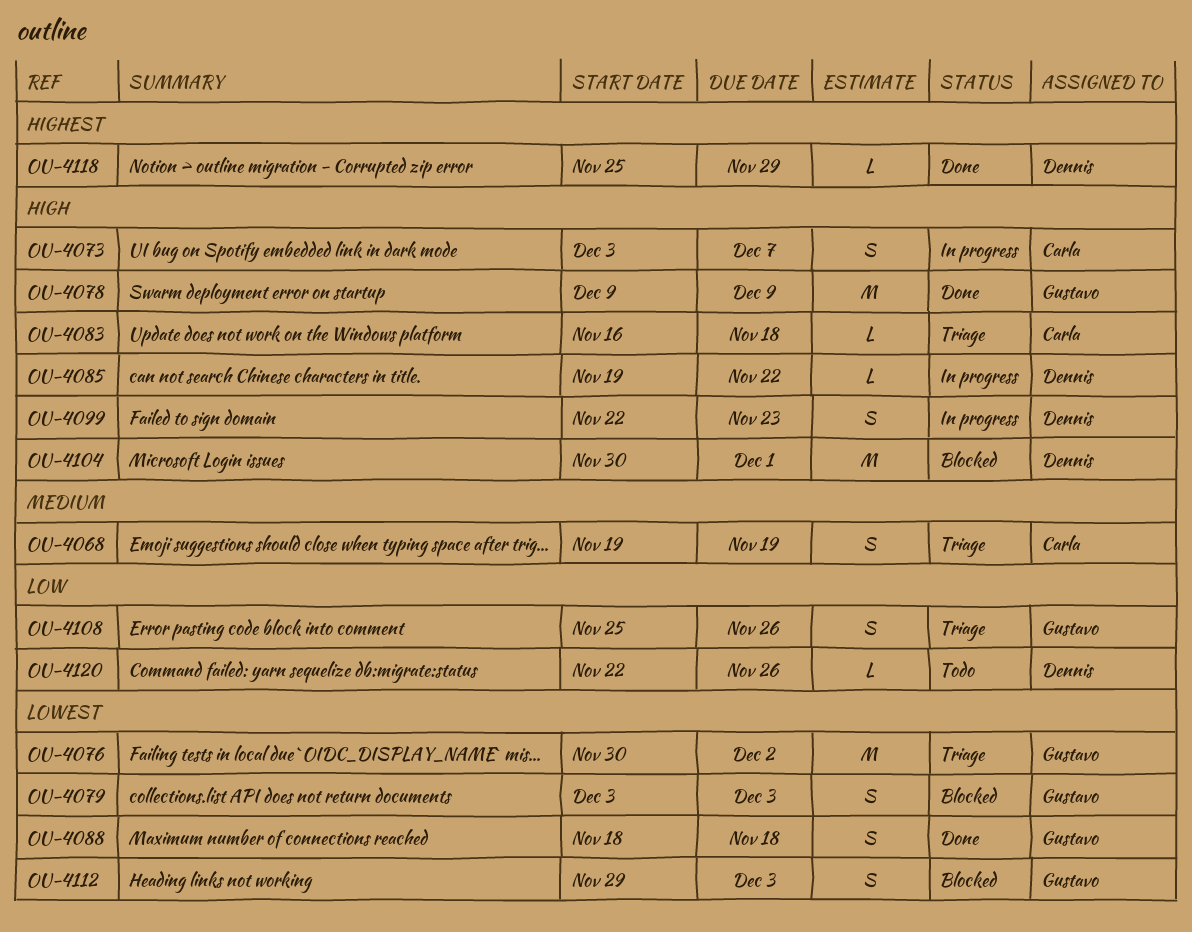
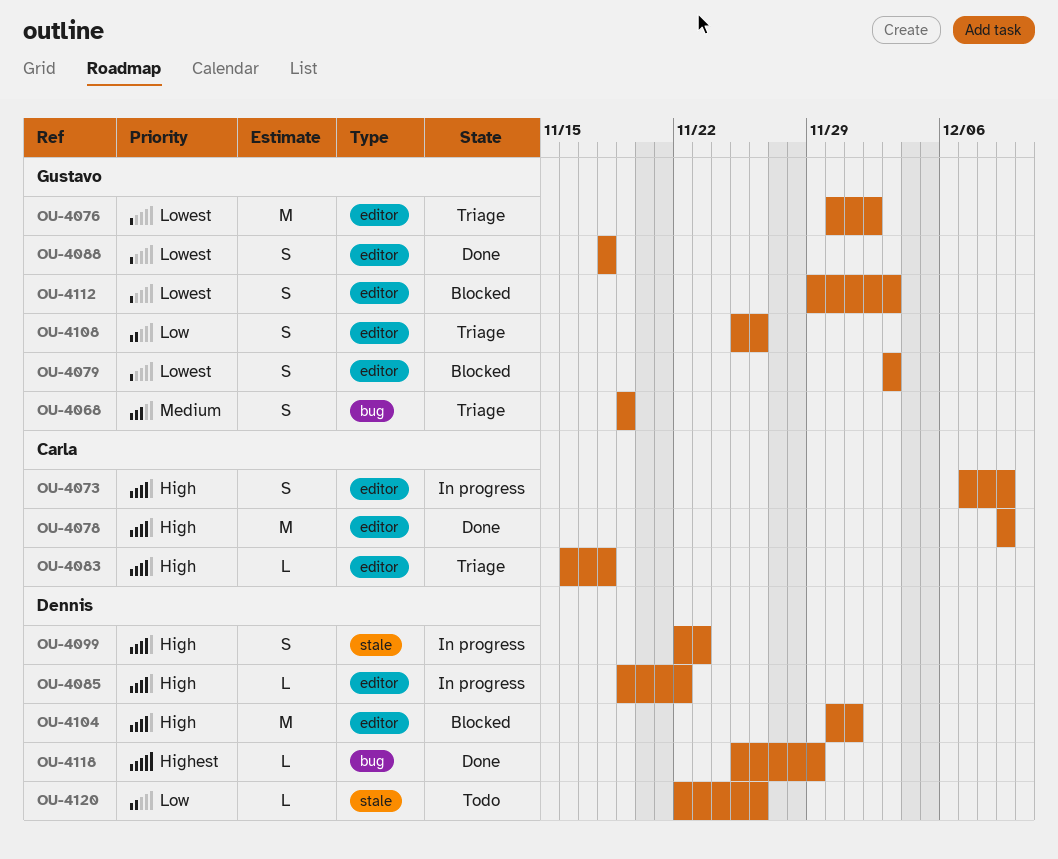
OU-4068, owner: Carla -> Gustavo
OU-4073, start: Dec 3 -> Dec 7
OU-4073, due: Dec 7 -> Dec 9
OU-4078, owner: Gustavo -> Carla

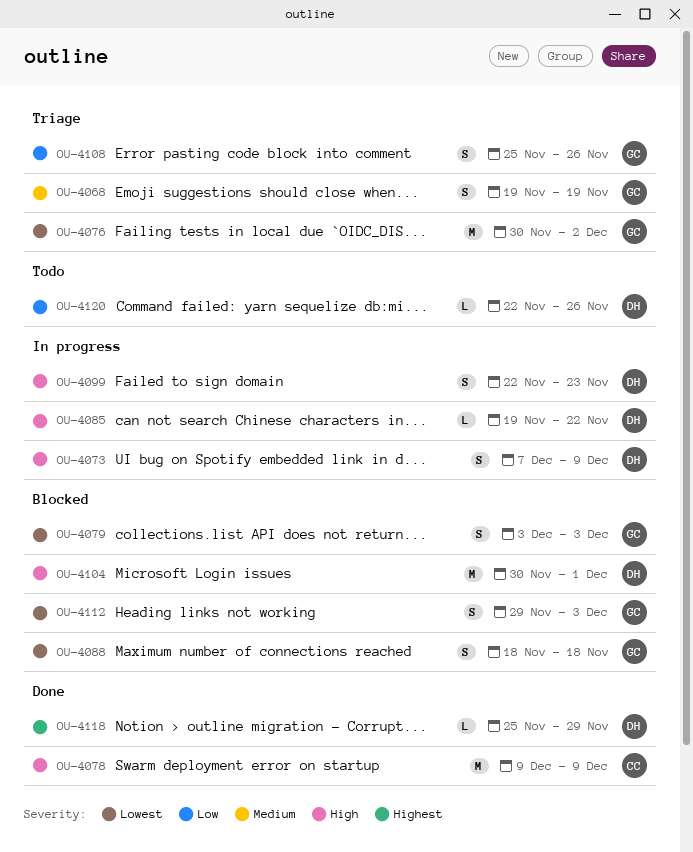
OU-4073, owner: Carla -> Dennis
OU-4083: present -> none
OU-4088, status: Done -> Blocked

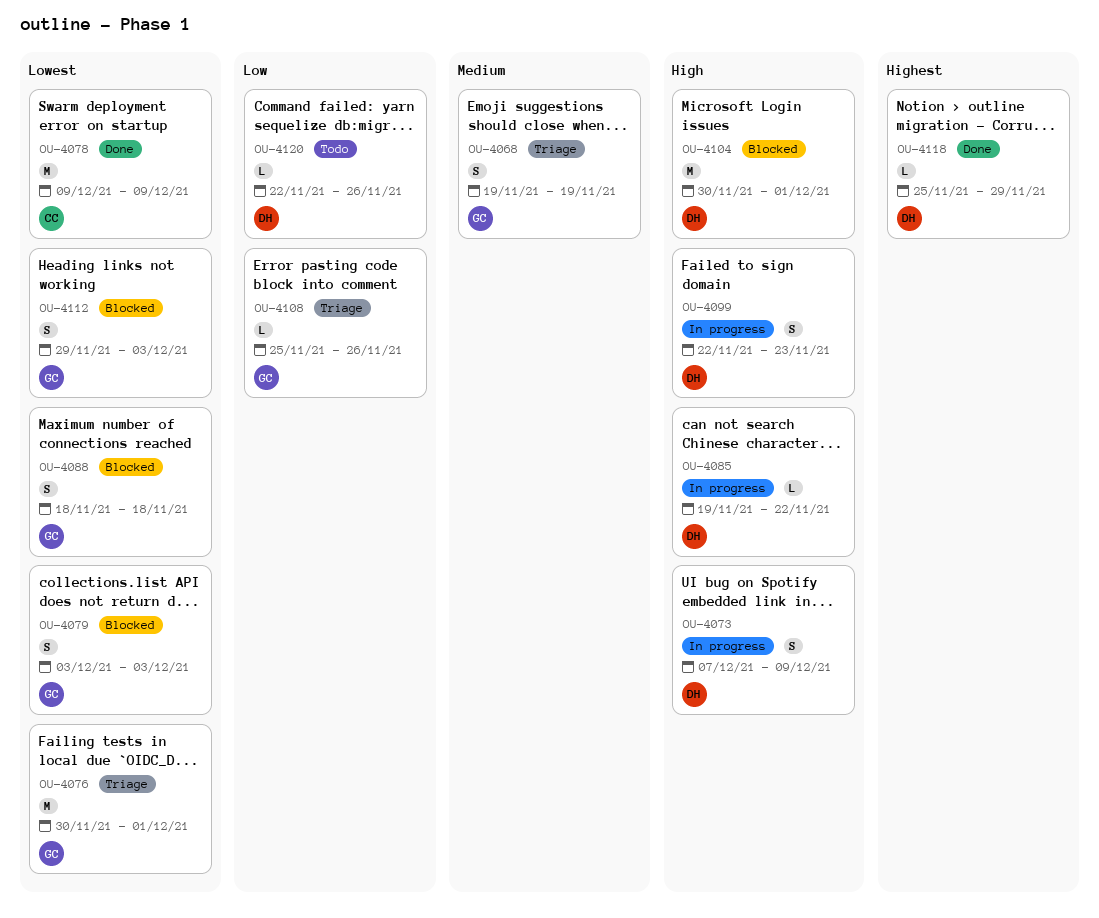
OU-4076, due: Dec 2 -> Dec 1
OU-4078, priority: High -> Lowest
OU-4108, estimate: S -> L

